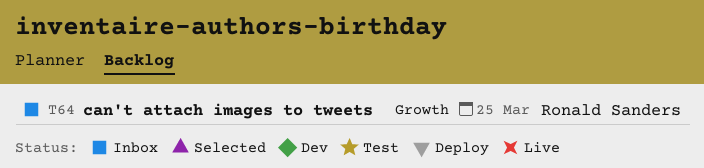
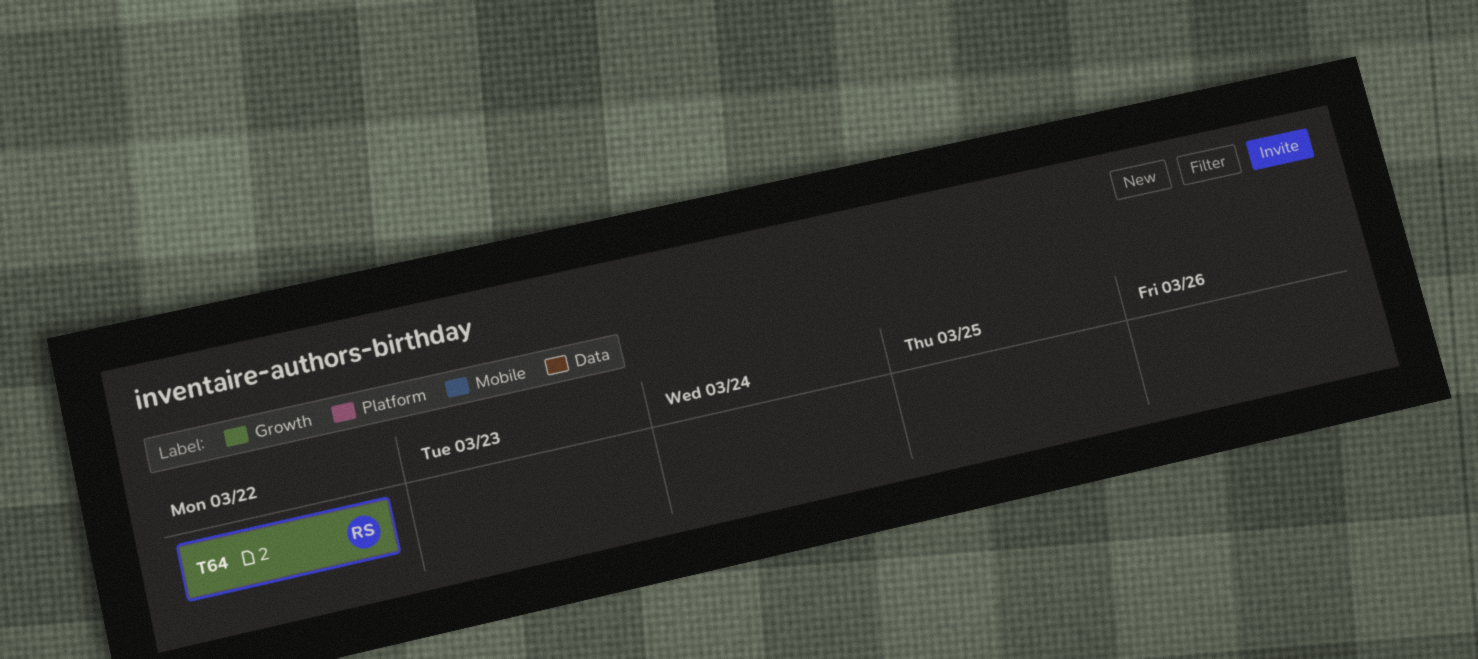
T64, due: Mar 25 -> Mar 22

